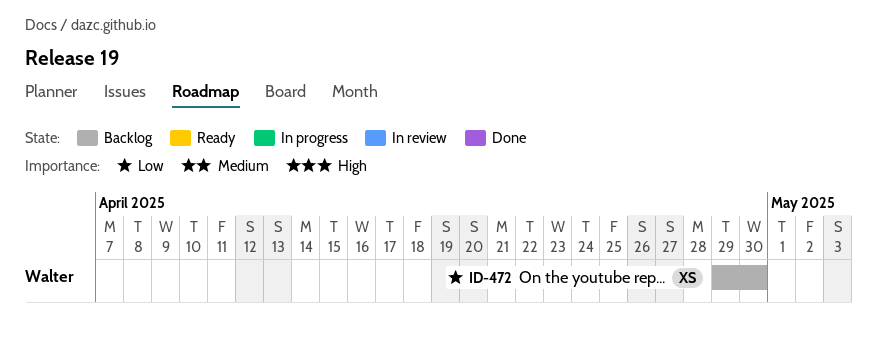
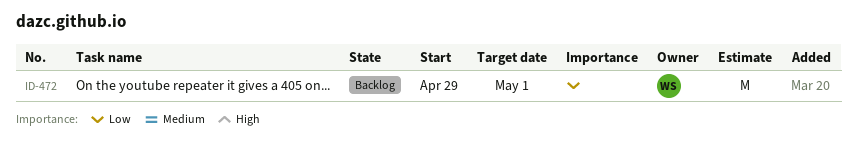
ID-472, estimate: XS -> M
ID-472, due: Apr 30 -> May 1

